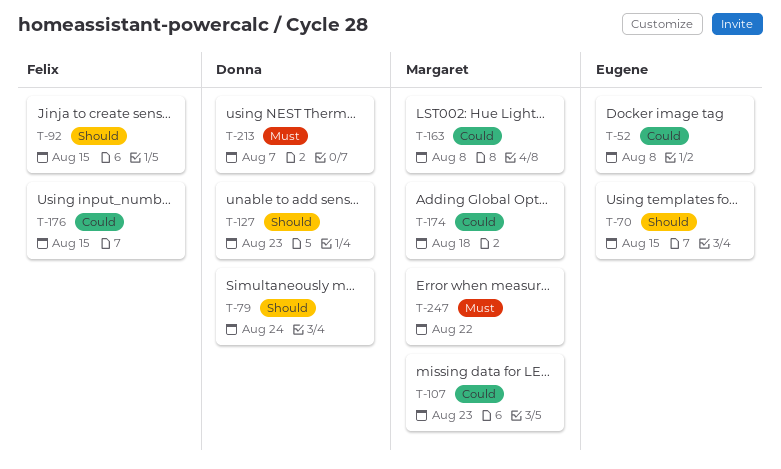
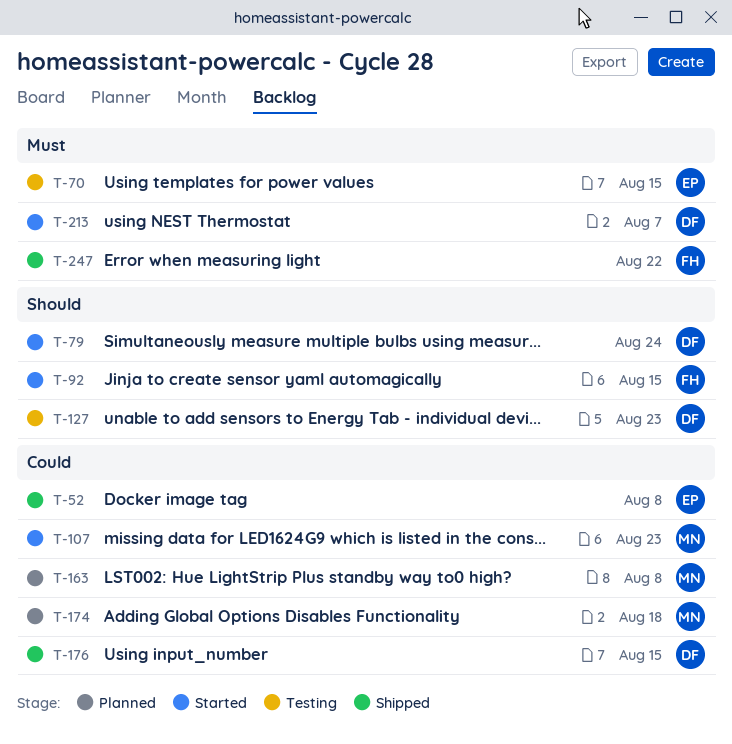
T-70, priority: Should -> Must
T-176, owner: Felix -> Donna
T-247, owner: Margaret -> Felix

